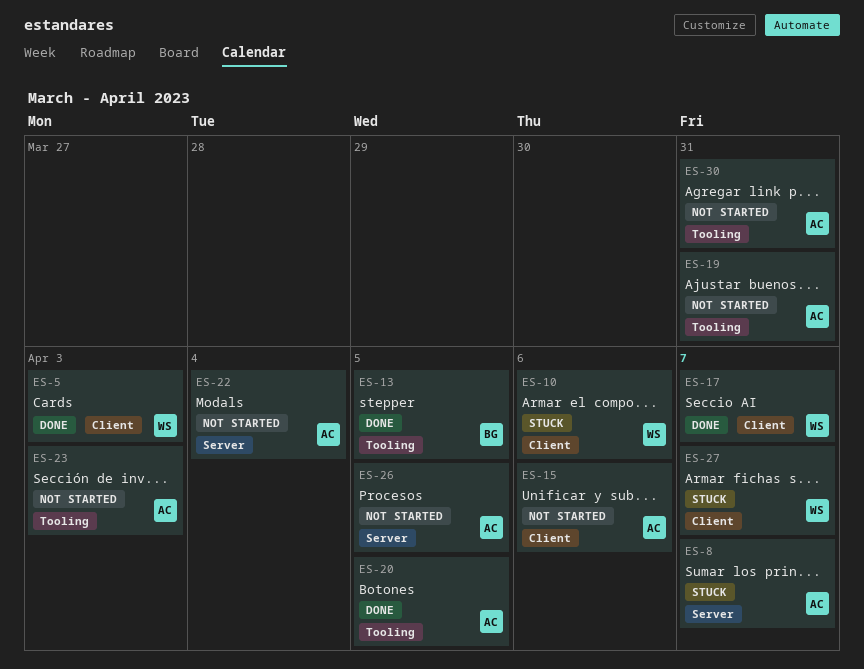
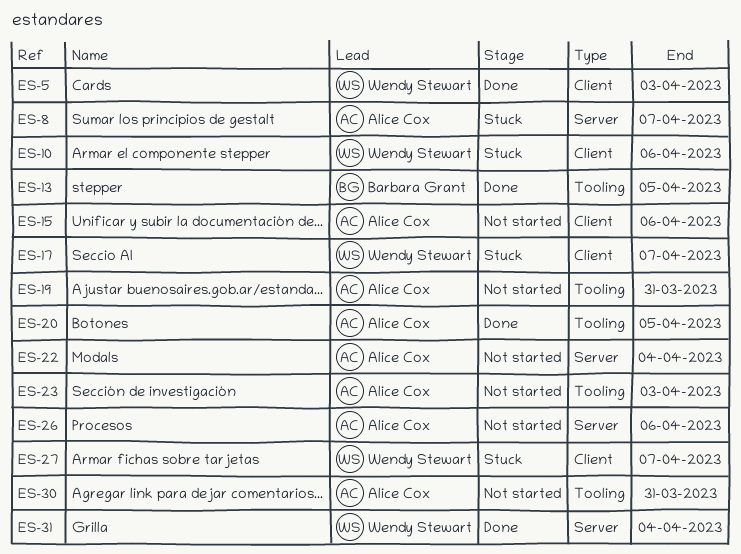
ES-17, status: Done -> Stuck
ES-26, due: Apr 5 -> Apr 6
ES-31: none -> present

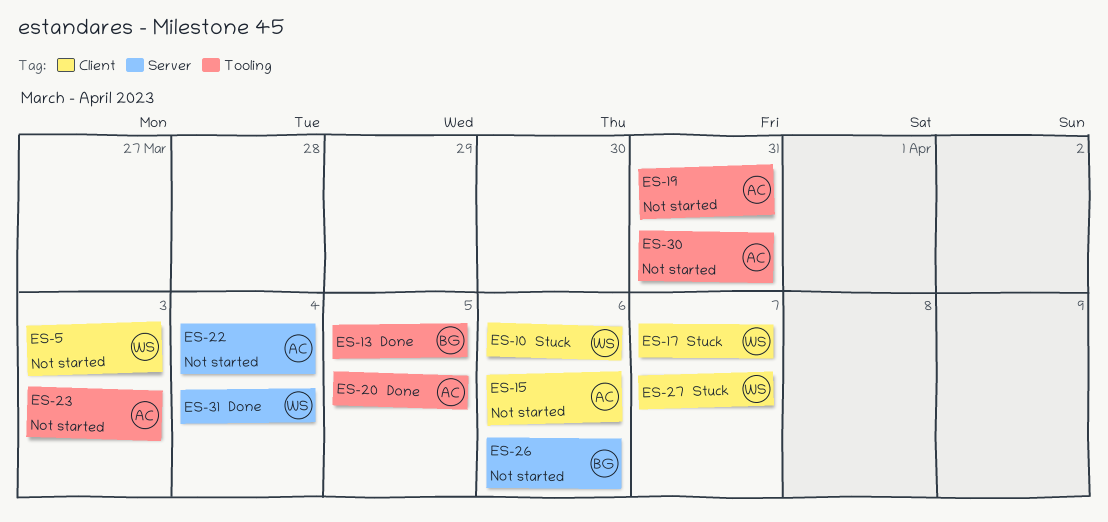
ES-5, status: Done -> Not started
ES-8: present -> none
ES-26, owner: Alice Cox -> Barbara Grant

